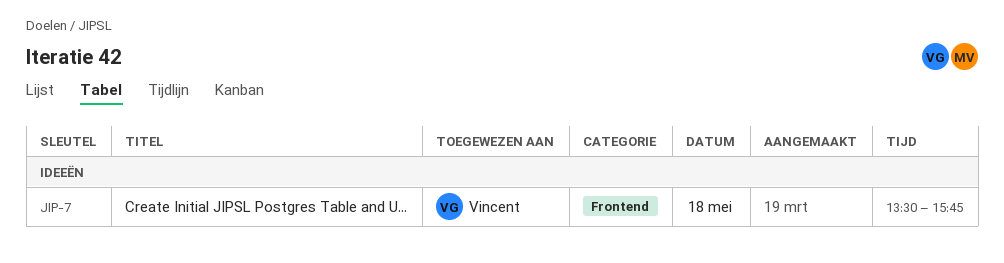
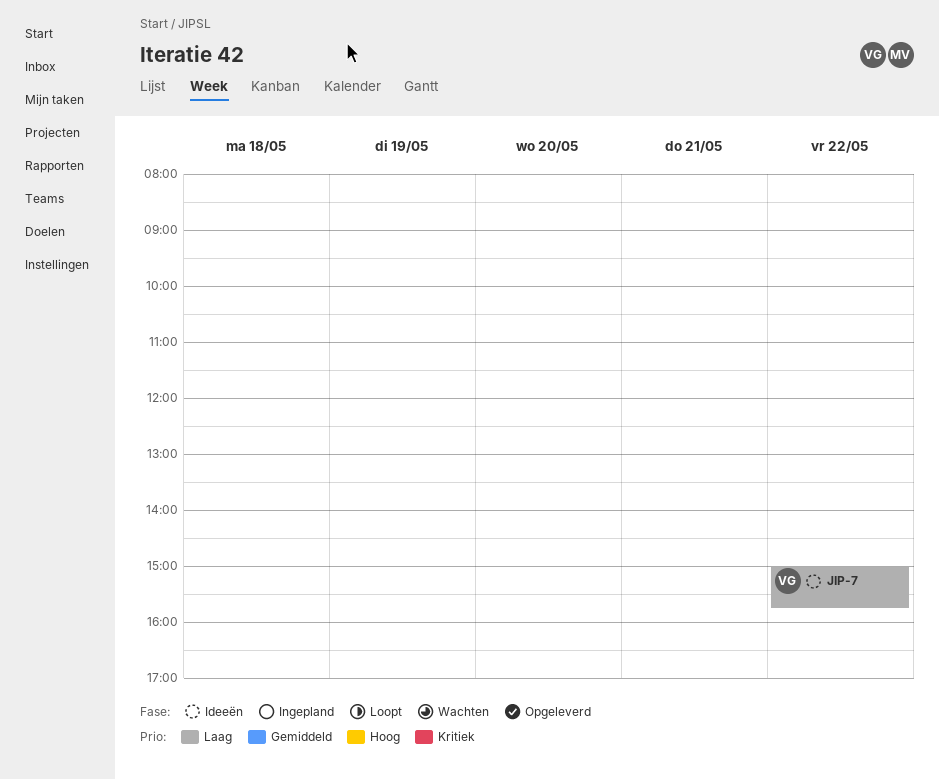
JIP-7, day: May 18 -> May 22
JIP-7, begins: 13:30 -> 15:00

